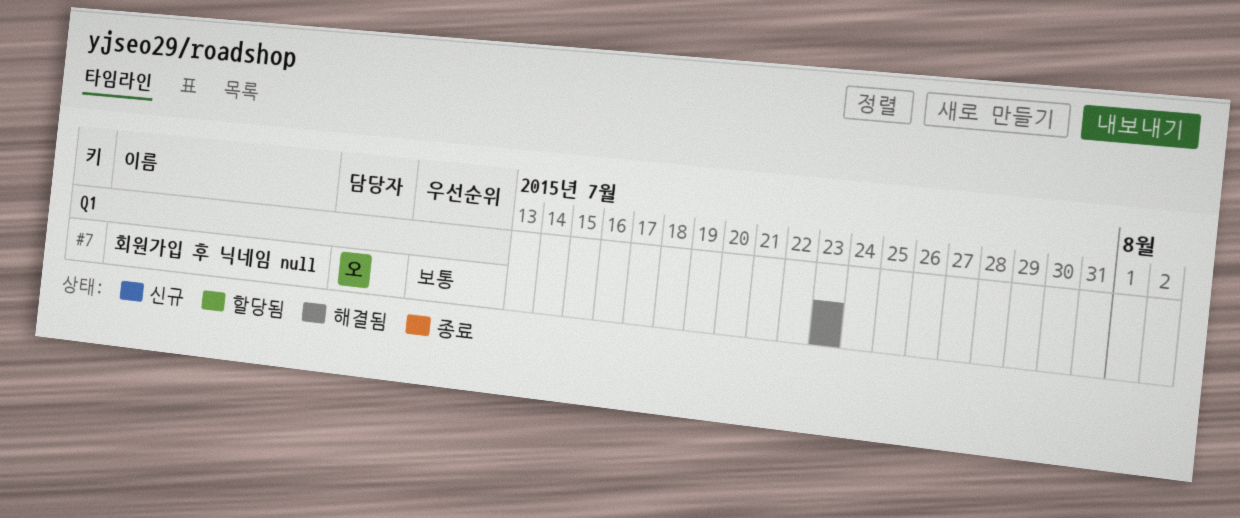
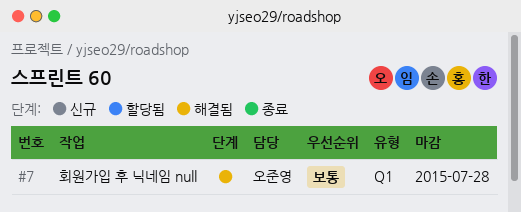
#7, due: Jul 23 -> Jul 28

